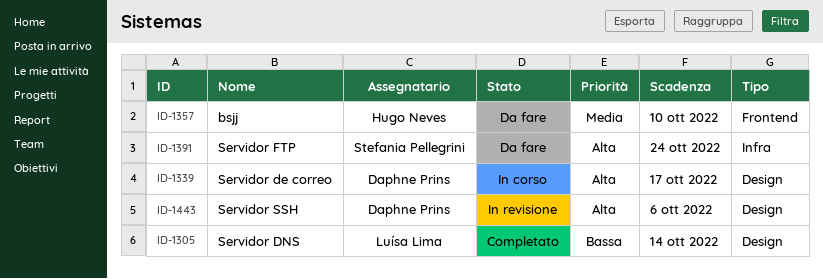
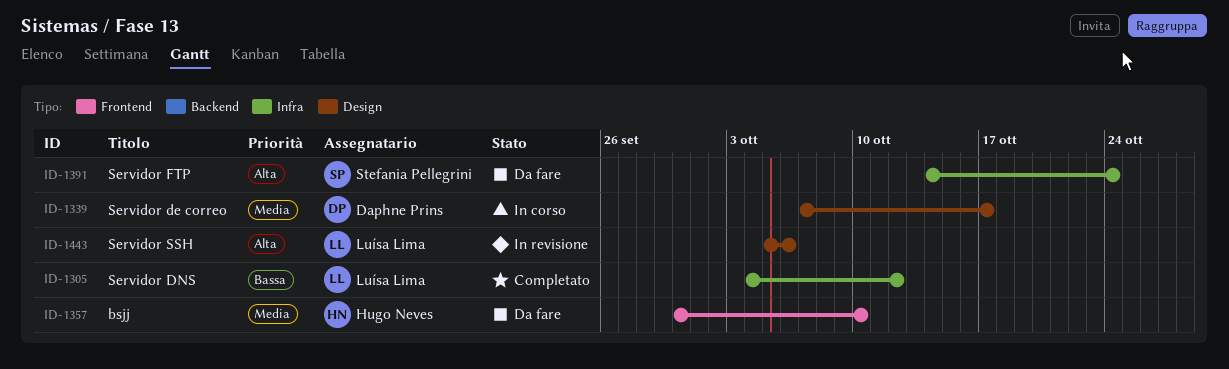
ID-1305, label: Design -> Infra
ID-1305, due: Oct 14 -> Oct 12
ID-1339, priority: Alta -> Media
ID-1443, owner: Daphne Prins -> Luísa Lima

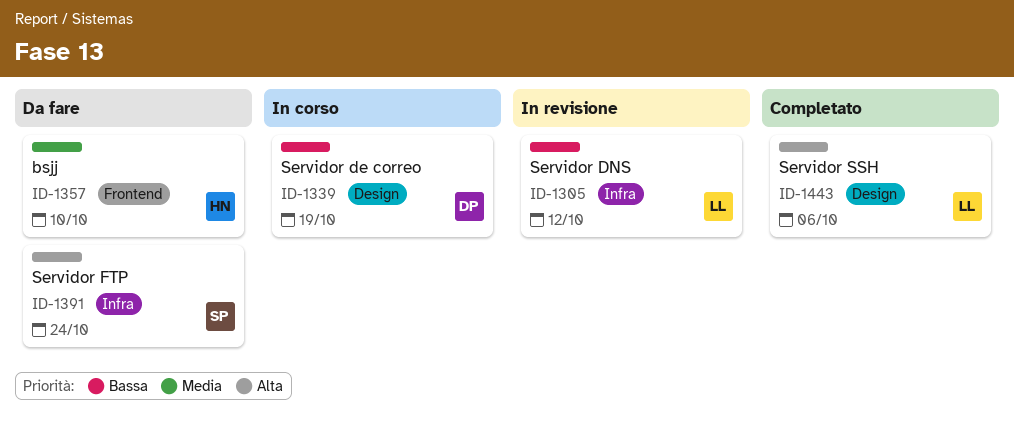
ID-1305, status: Completato -> In revisione
ID-1339, priority: Media -> Bassa
ID-1339, due: Oct 17 -> Oct 19
ID-1443, status: In revisione -> Completato

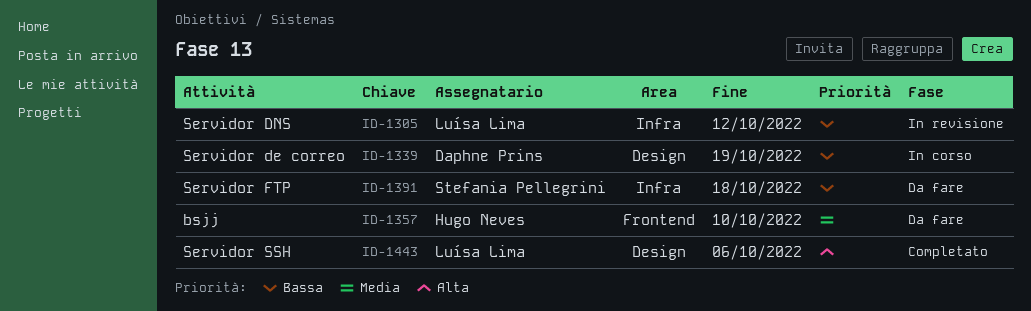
ID-1391, priority: Alta -> Bassa
ID-1391, due: Oct 24 -> Oct 18

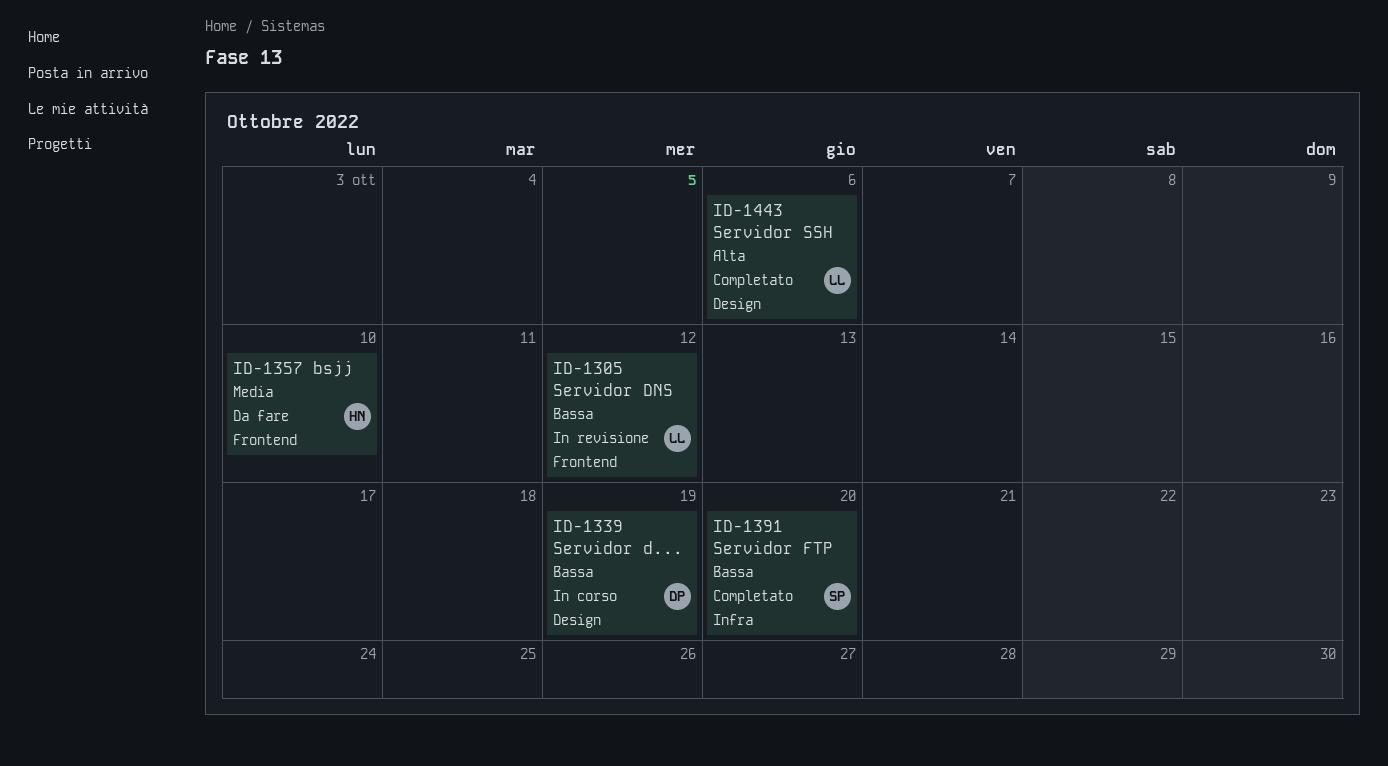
ID-1305, label: Infra -> Frontend
ID-1391, status: Da fare -> Completato
ID-1391, due: Oct 18 -> Oct 20

